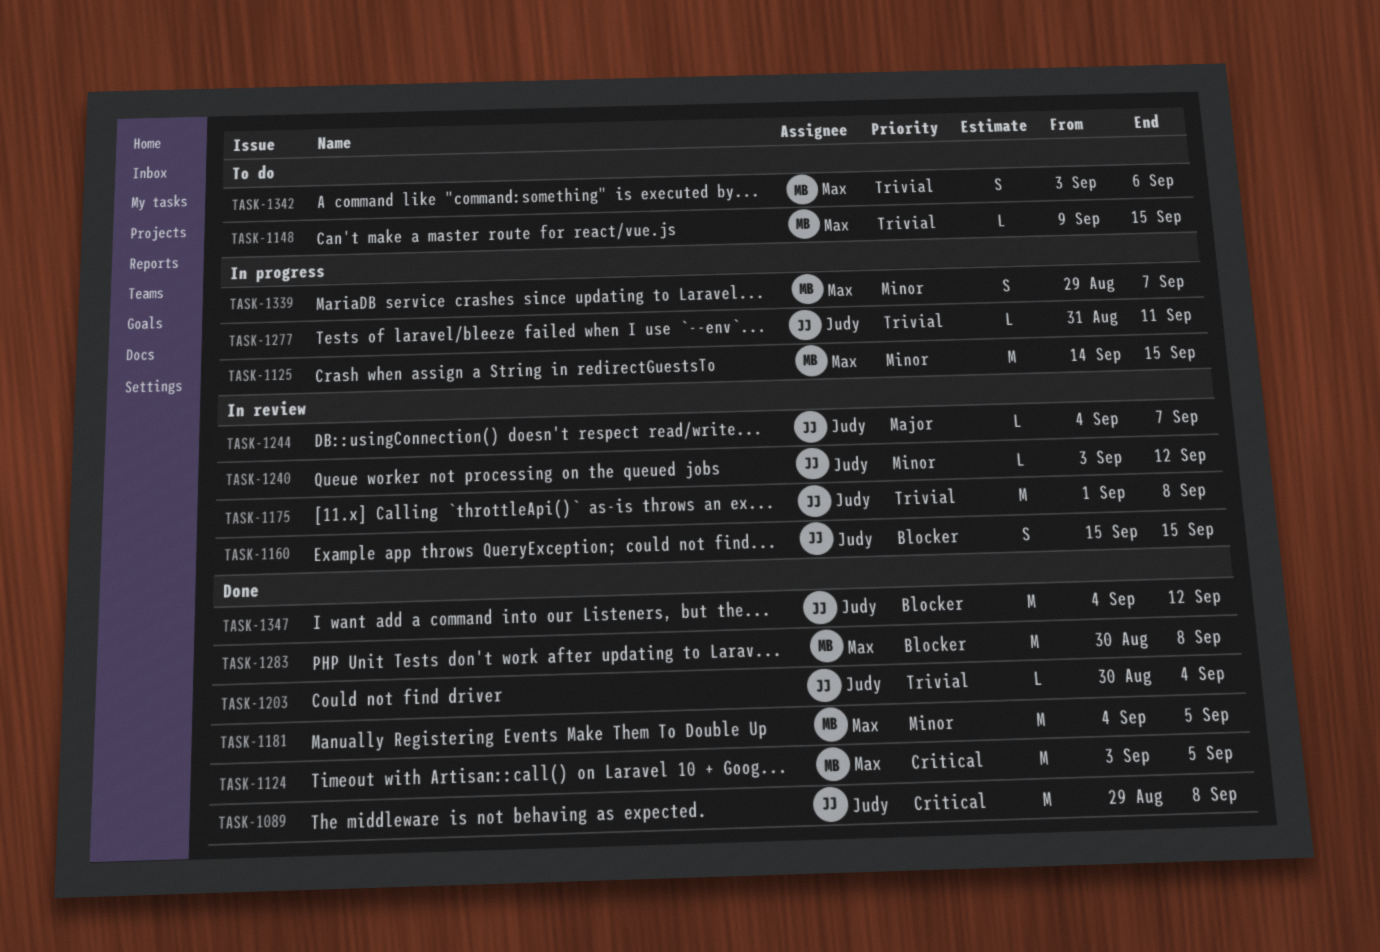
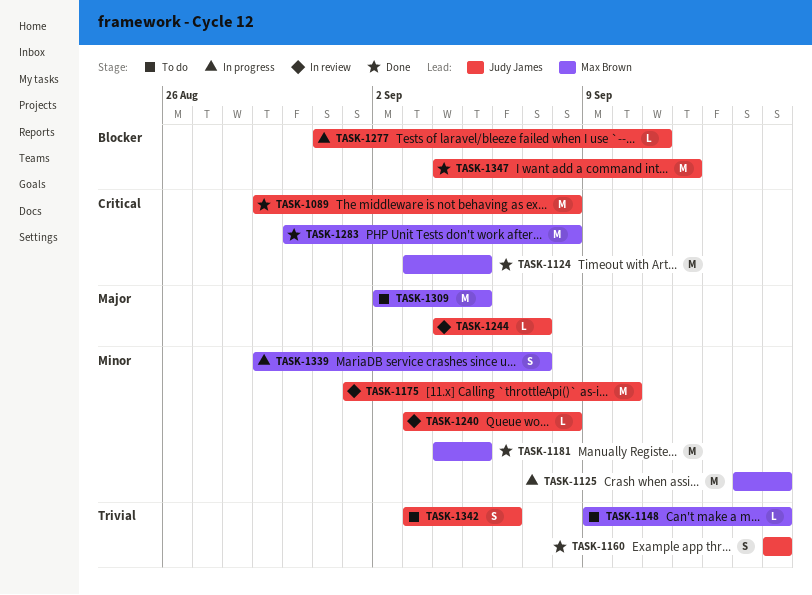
TASK-1160, status: In review -> Done
TASK-1160, priority: Blocker -> Trivial
TASK-1175, priority: Trivial -> Minor
TASK-1175, due: Sep 8 -> Sep 10
TASK-1203: present -> none
TASK-1240, due: Sep 12 -> Sep 8
TASK-1277, priority: Trivial -> Blocker
TASK-1283, priority: Blocker -> Critical
TASK-1309: none -> present
TASK-1342, owner: Max Brown -> Judy James

